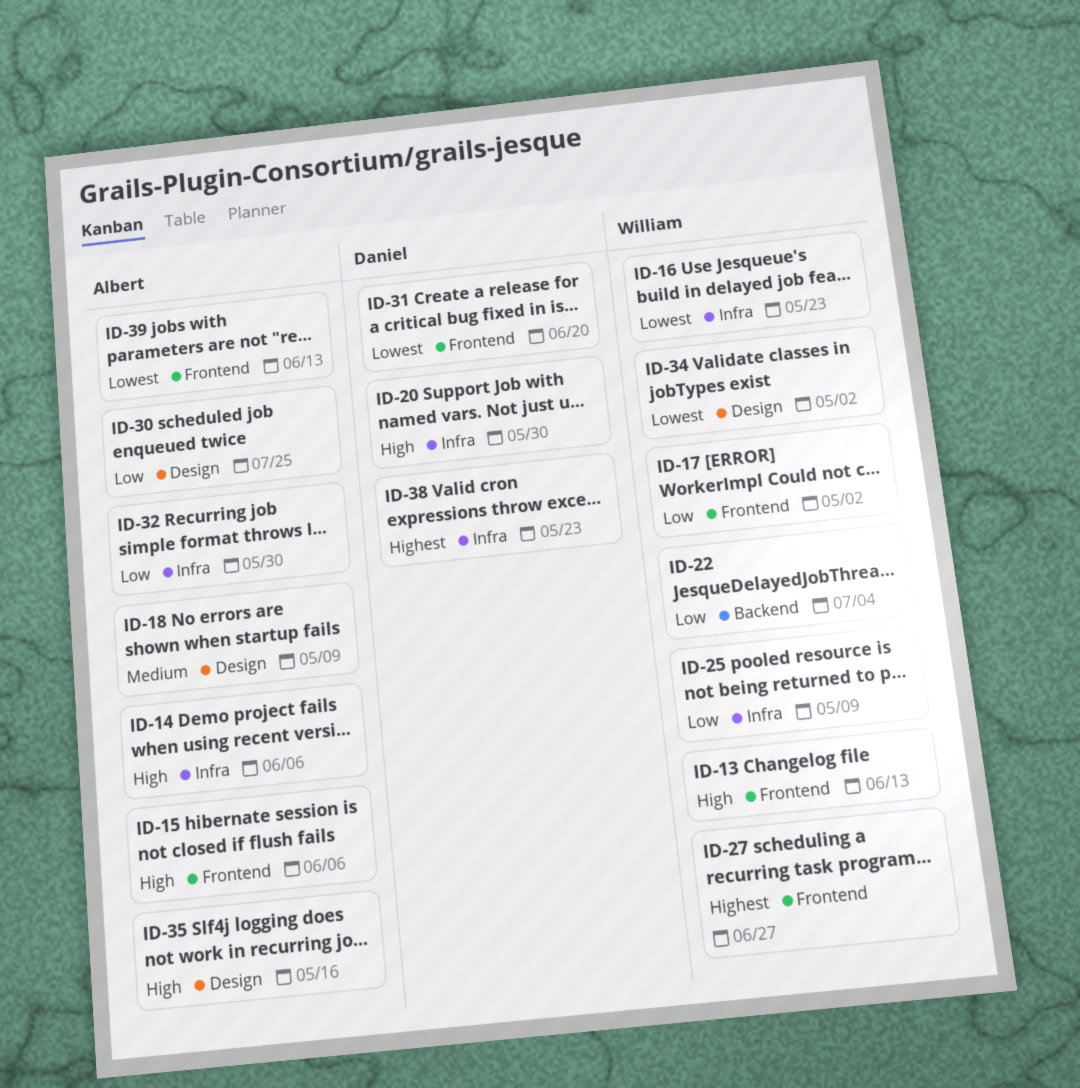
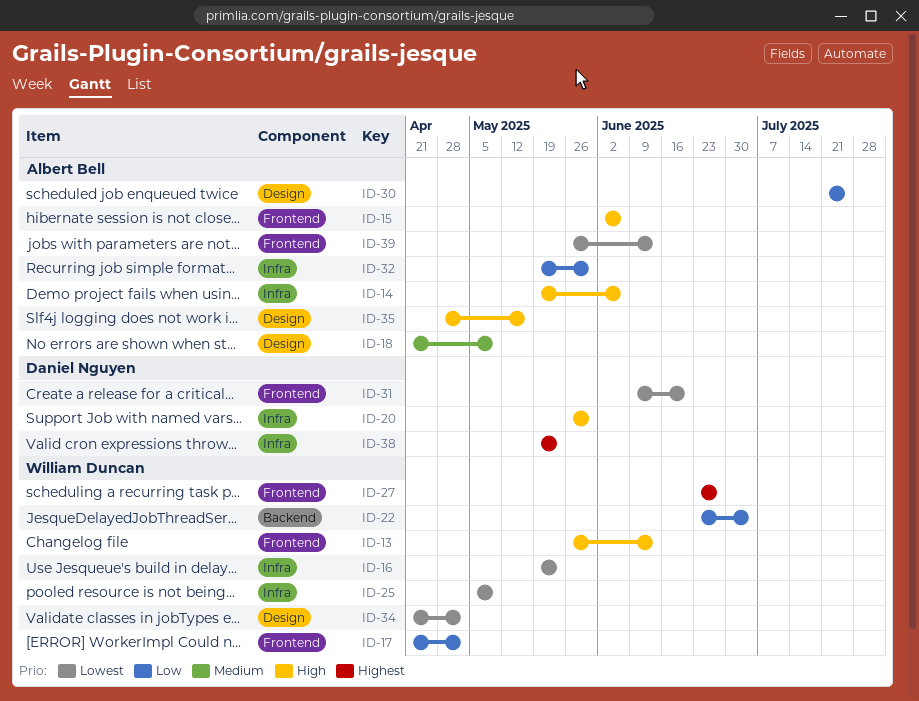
ID-25, priority: Low -> Lowest

